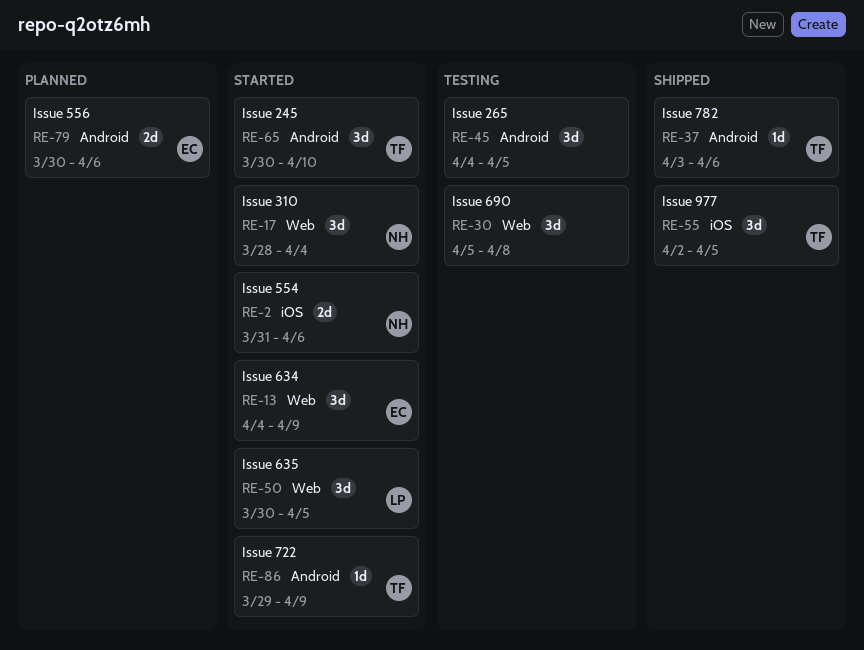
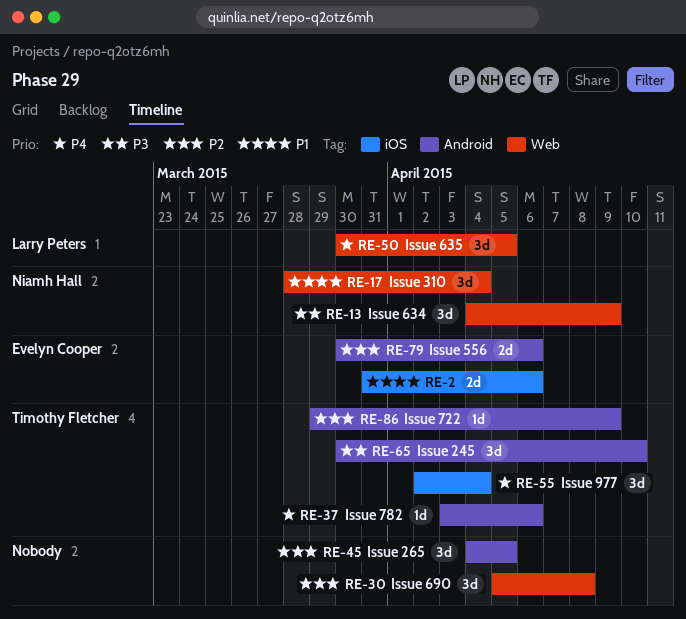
RE-2, owner: Niamh Hall -> Evelyn Cooper
RE-13, owner: Evelyn Cooper -> Niamh Hall
RE-55, due: Apr 5 -> Apr 4

